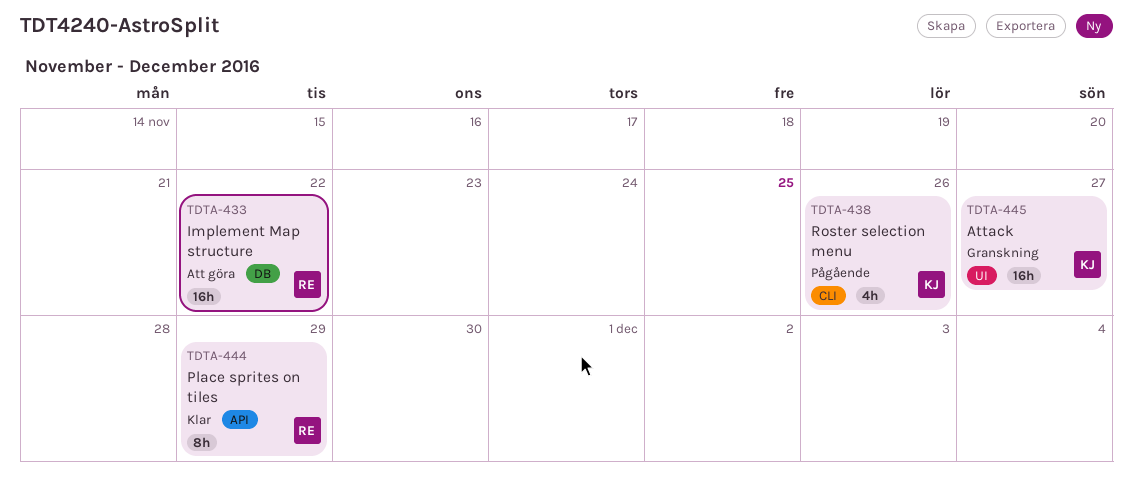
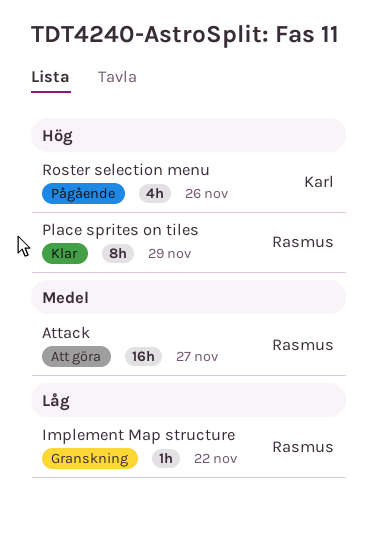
Attack, status: Granskning -> Att göra
Attack, owner: Karl -> Rasmus
Implement Map structure, status: Att göra -> Granskning
Implement Map structure, estimate: 16h -> 1h

